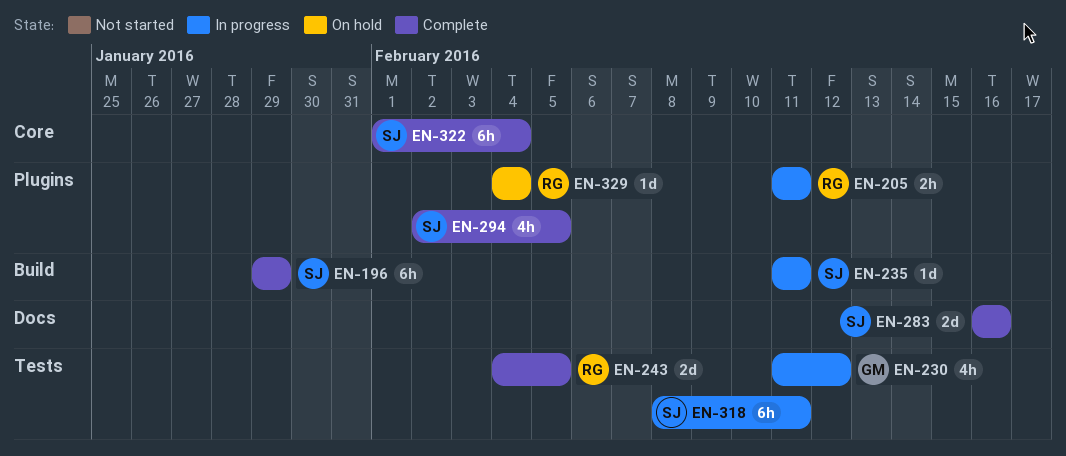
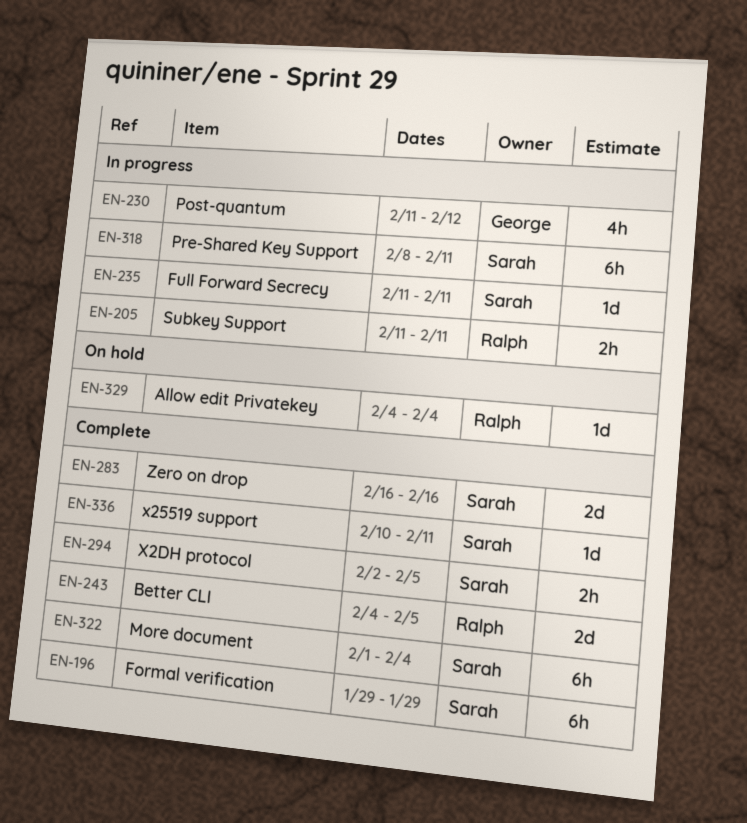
EN-294, estimate: 4h -> 2h
EN-336: none -> present

